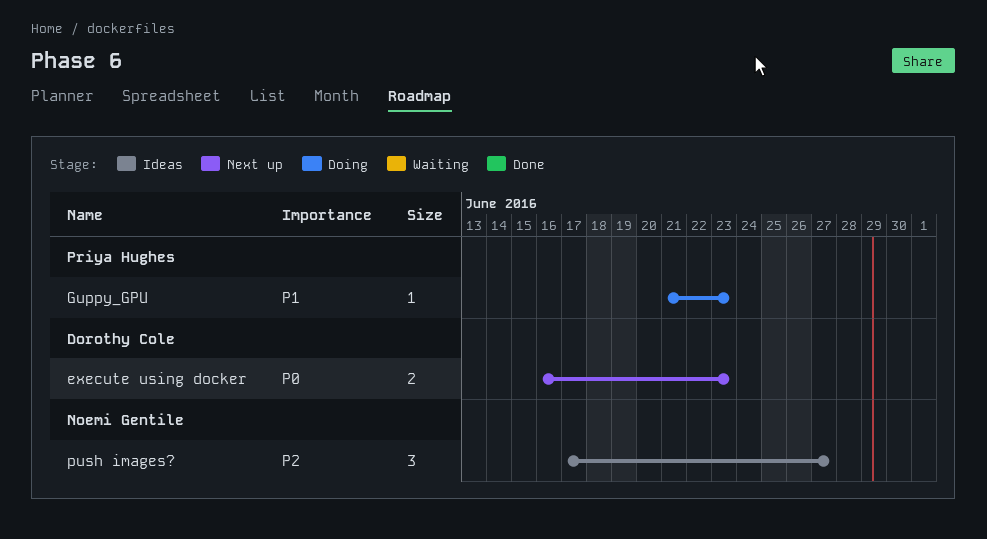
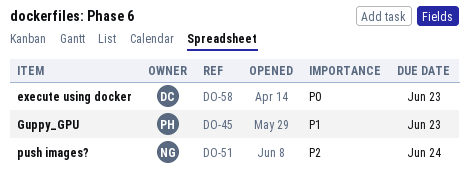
push images?, due: Jun 27 -> Jun 24

